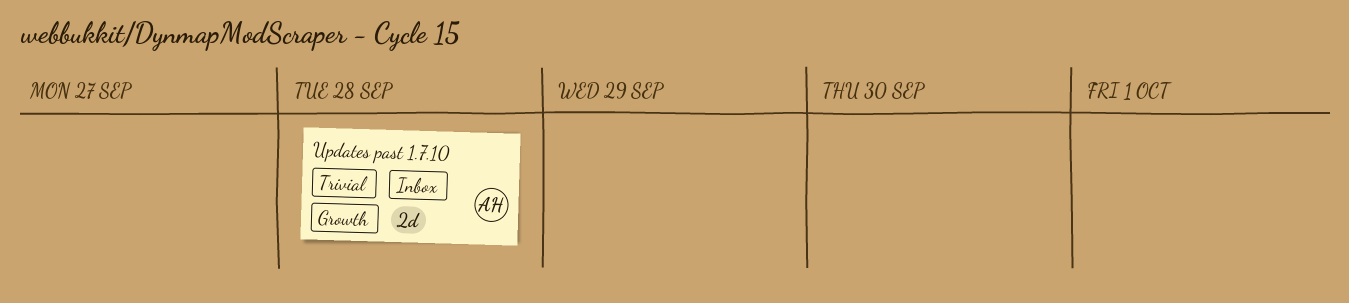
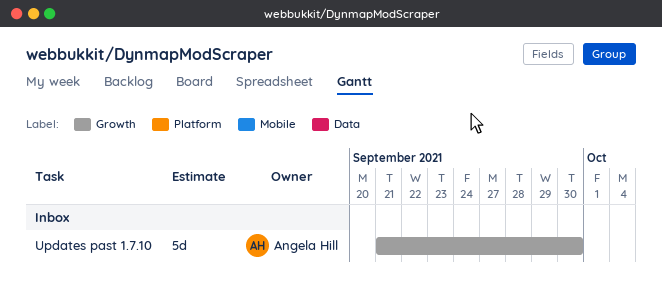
Updates past 1.7.10, estimate: 2d -> 5d
Updates past 1.7.10, due: Sep 28 -> Sep 30

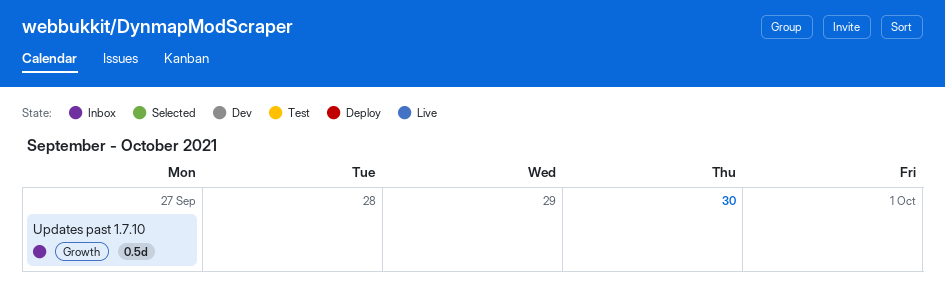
Updates past 1.7.10, estimate: 5d -> 0.5d
Updates past 1.7.10, due: Sep 30 -> Sep 27

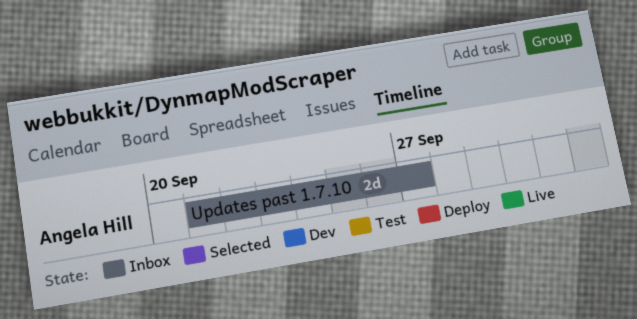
Updates past 1.7.10, estimate: 0.5d -> 2d

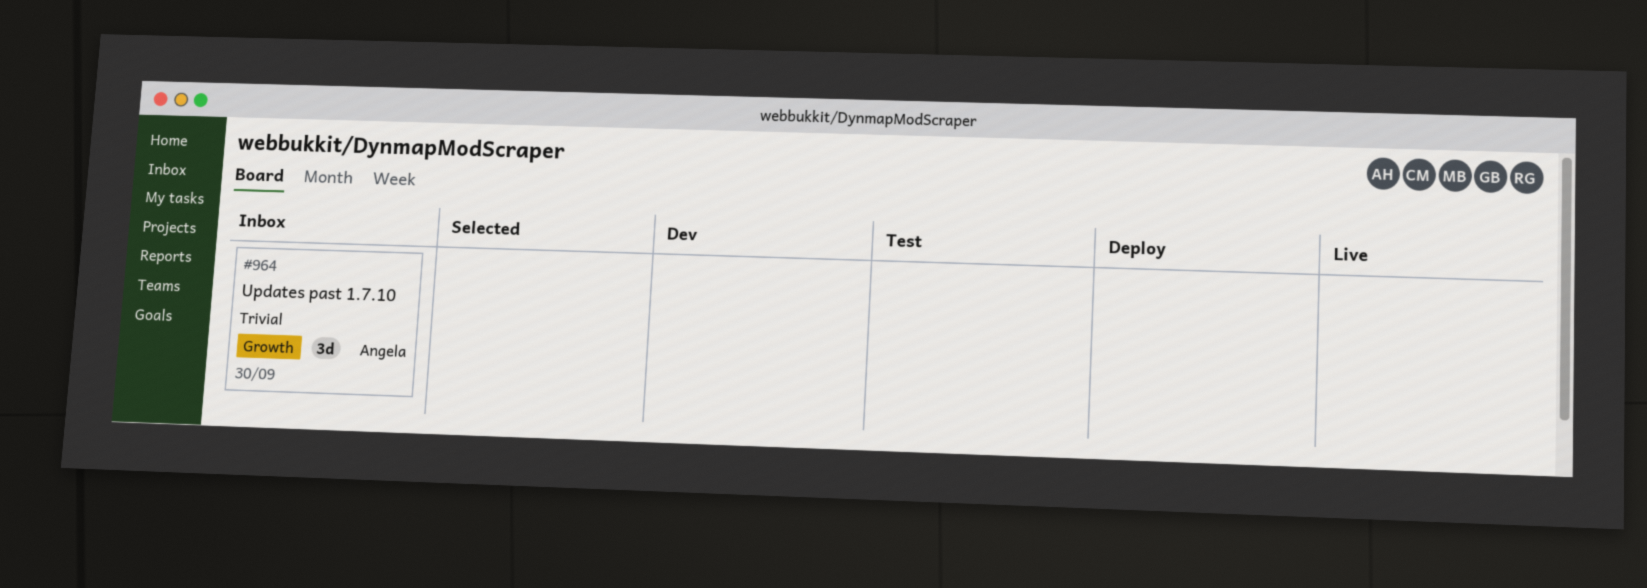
Updates past 1.7.10, estimate: 2d -> 3d
Updates past 1.7.10, due: Sep 27 -> Sep 30

